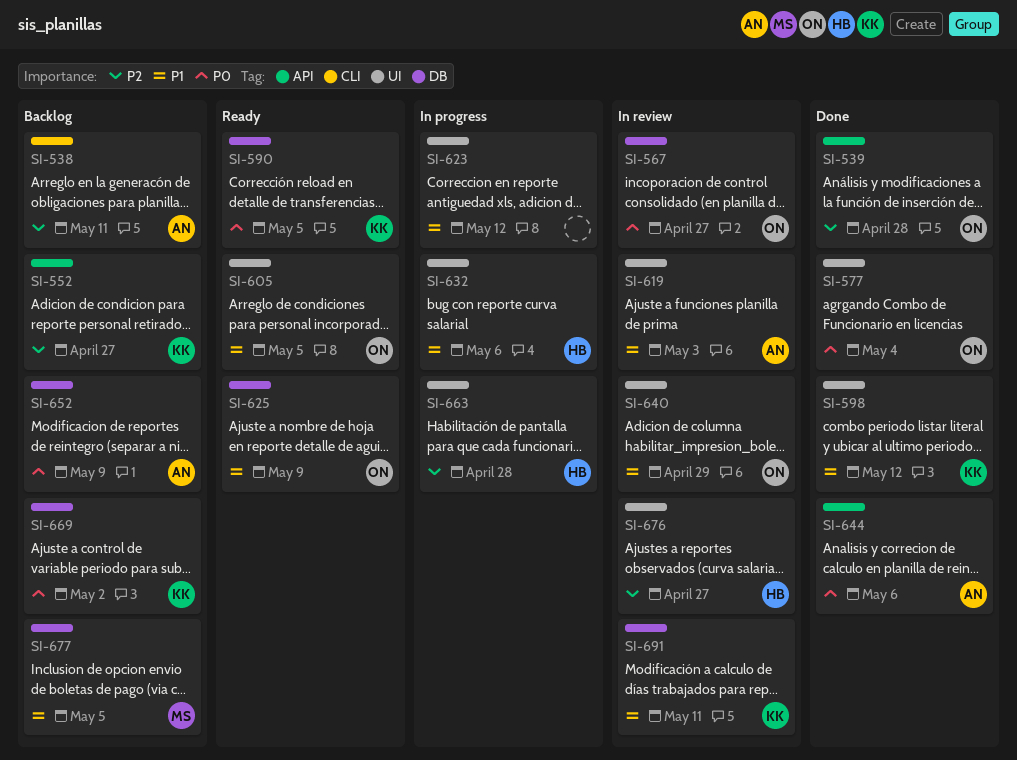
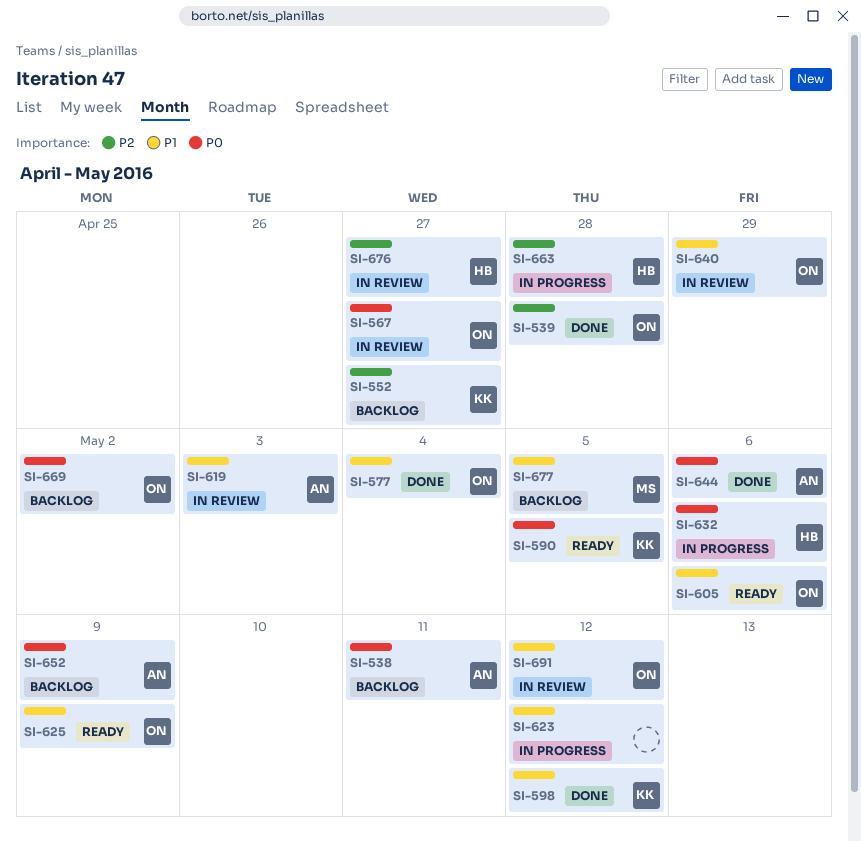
SI-538, priority: P2 -> P0
SI-577, priority: P0 -> P1
SI-605, due: May 5 -> May 6
SI-632, priority: P1 -> P0
SI-669, owner: KK -> ON
SI-691, owner: KK -> ON
SI-691, due: May 11 -> May 12

